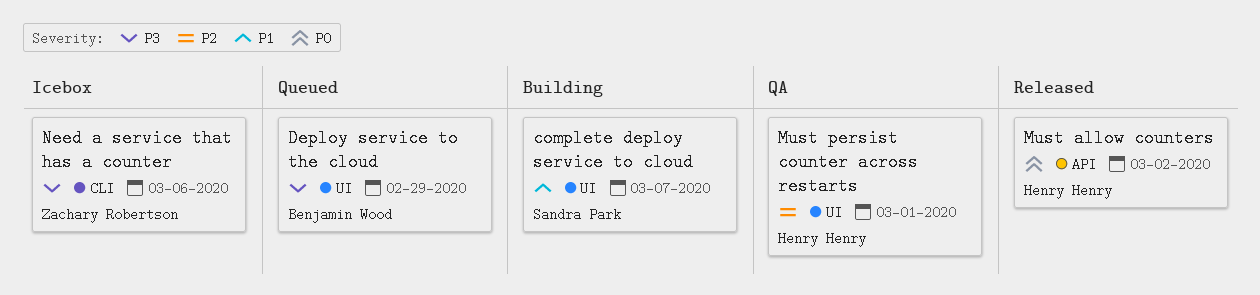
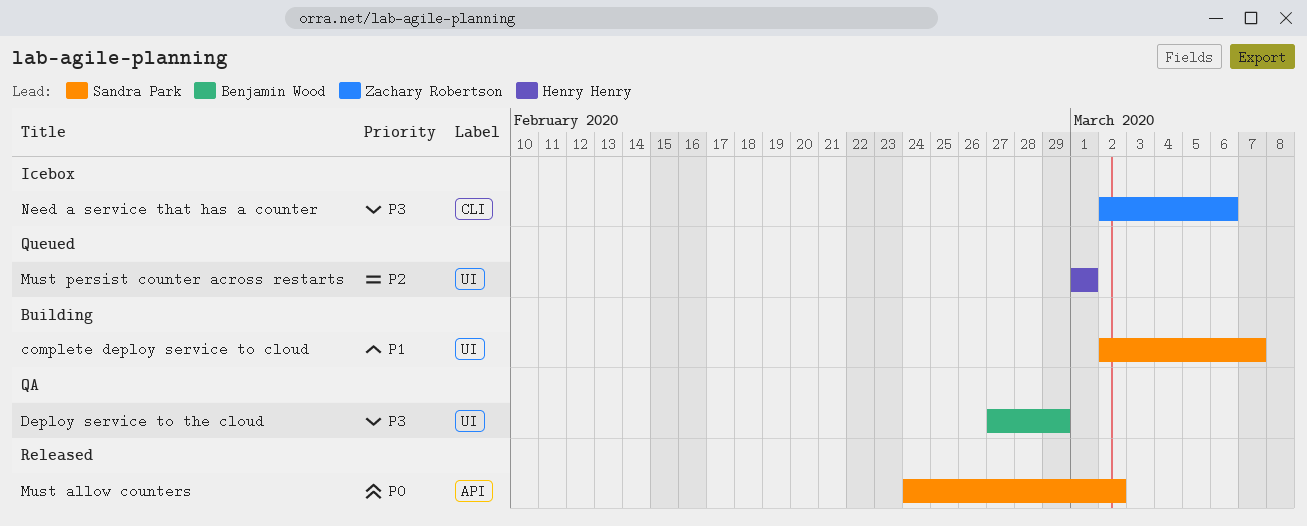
Deploy service to the cloud, status: Queued -> QA
Must allow counters, owner: Henry Henry -> Sandra Park
Must persist counter across restarts, status: QA -> Queued

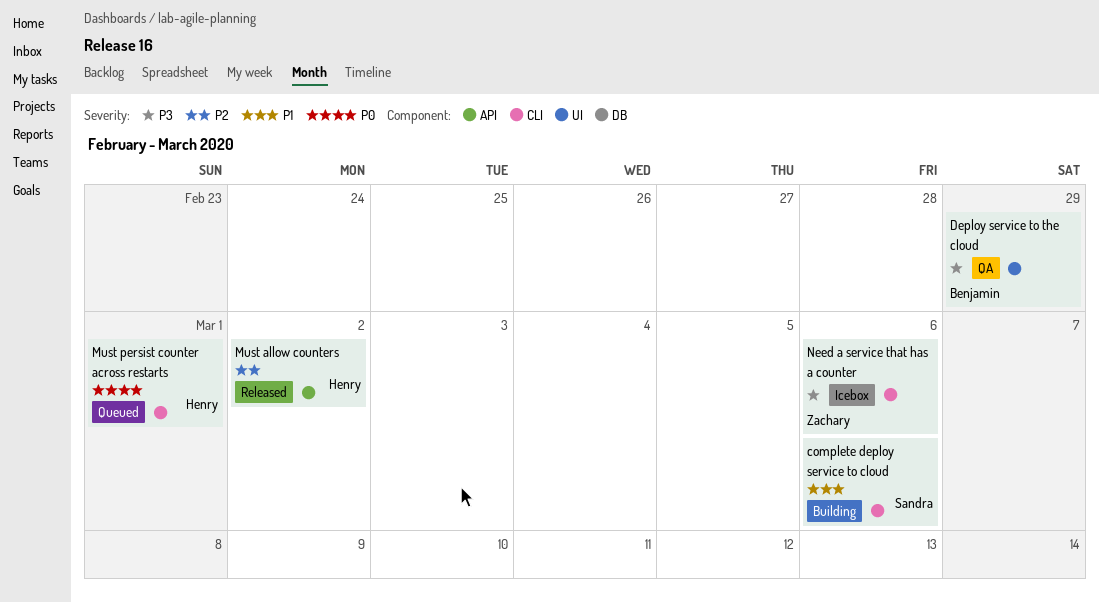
complete deploy service to cloud, label: UI -> CLI
complete deploy service to cloud, due: Mar 7 -> Mar 6
Must allow counters, owner: Sandra Park -> Henry Henry
Must allow counters, priority: P0 -> P2
Must persist counter across restarts, priority: P2 -> P0
Must persist counter across restarts, label: UI -> CLI

